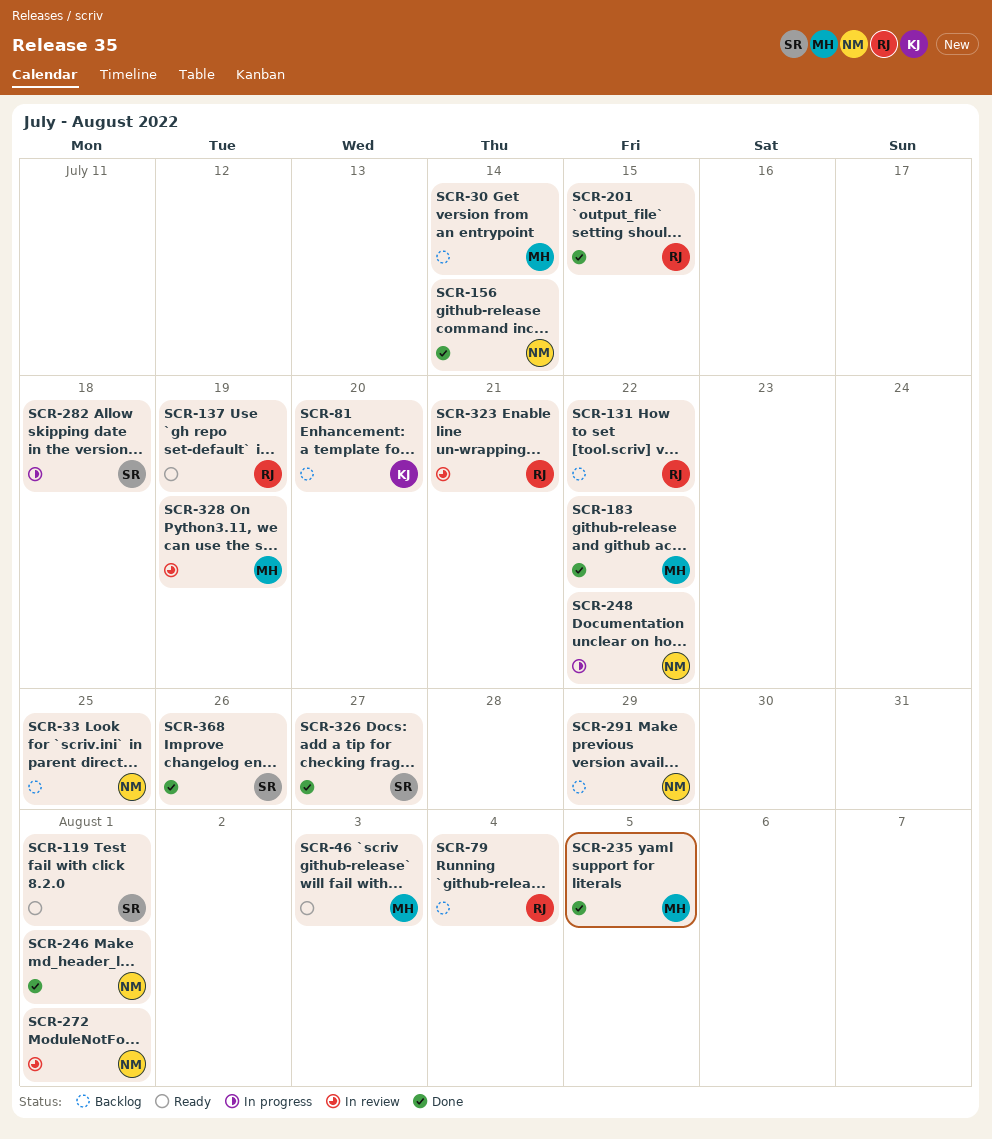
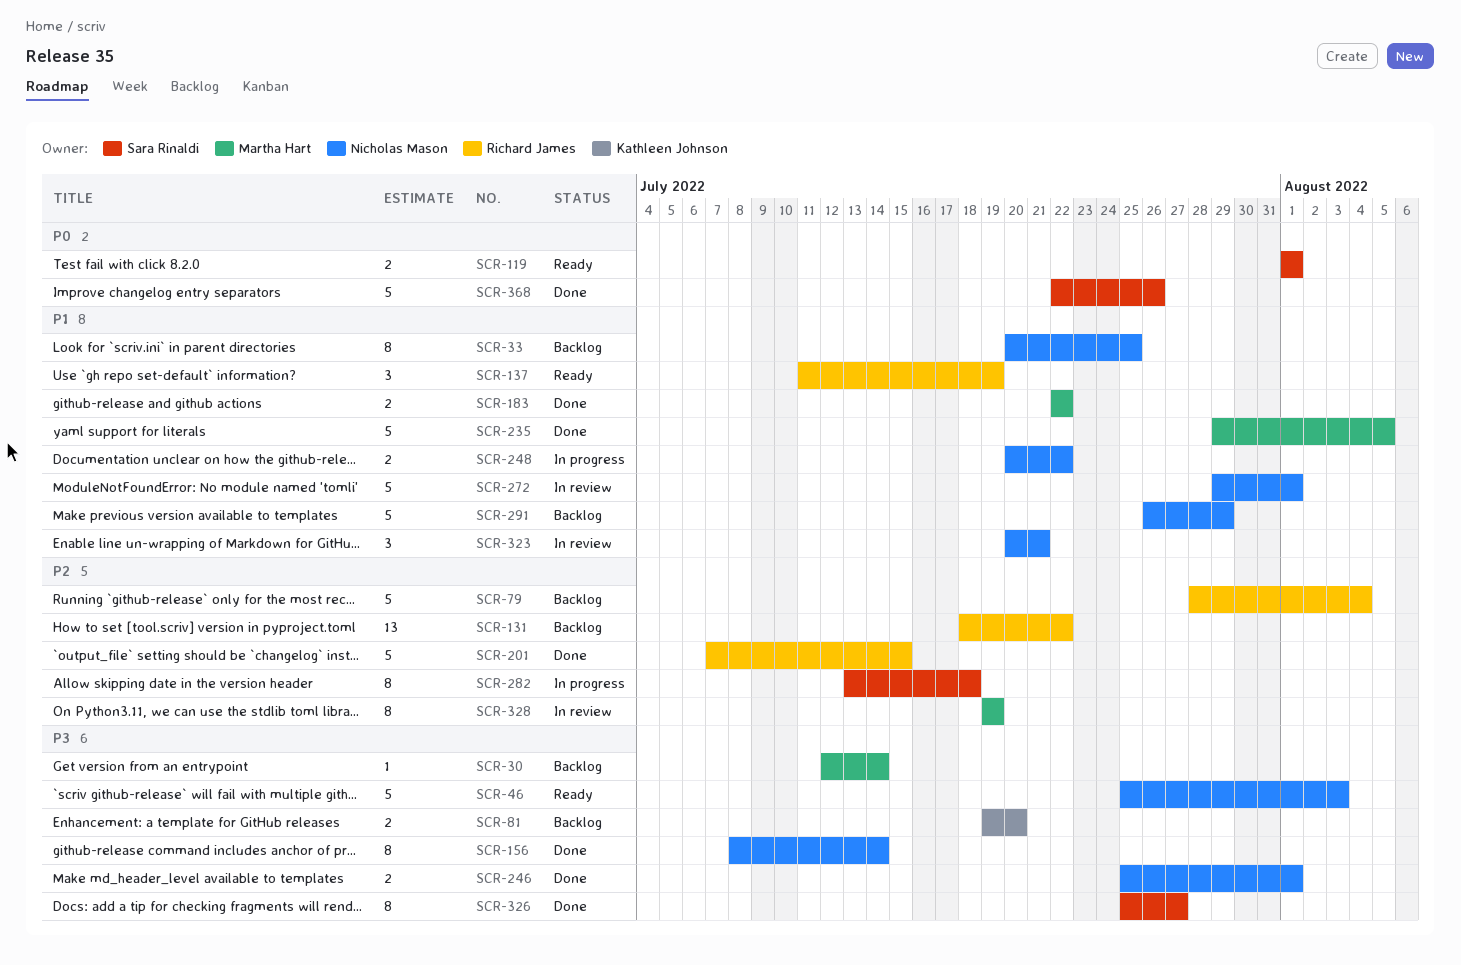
SCR-46, owner: Martha Hart -> Nicholas Mason
SCR-323, owner: Richard James -> Nicholas Mason

